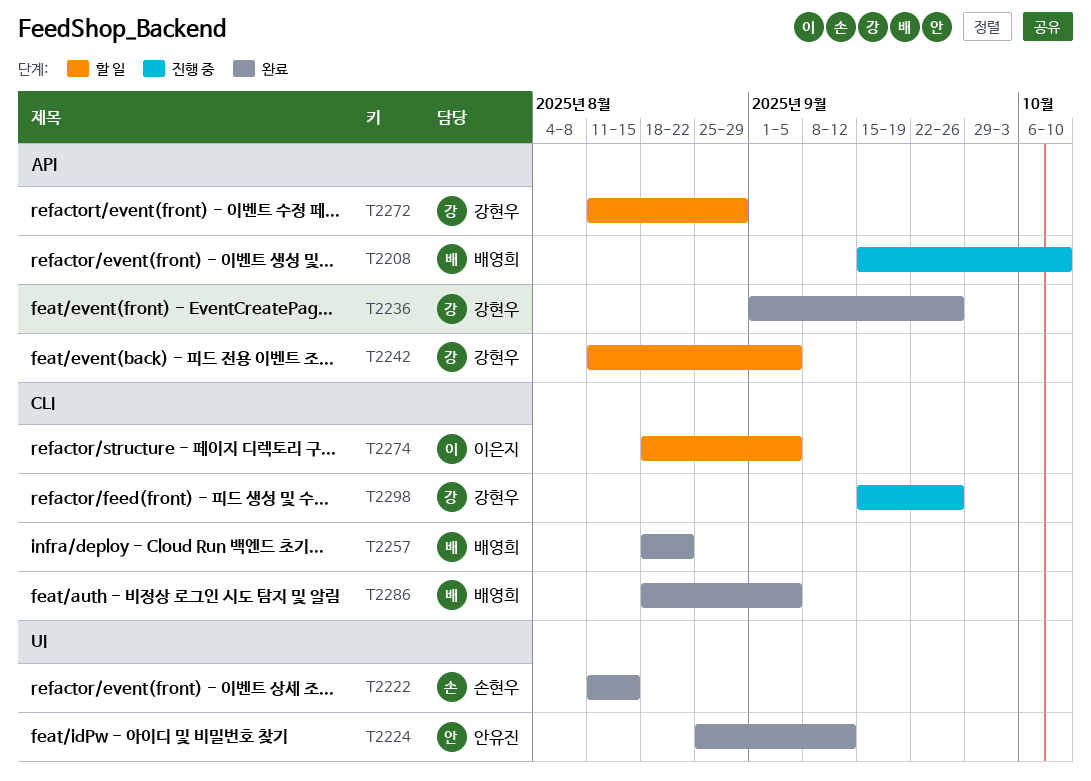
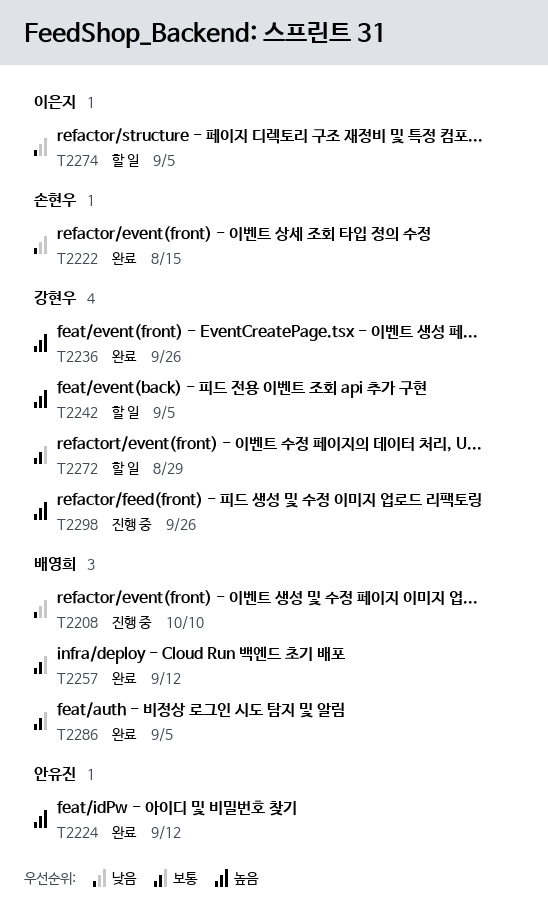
T2257, due: Aug 22 -> Sep 12

